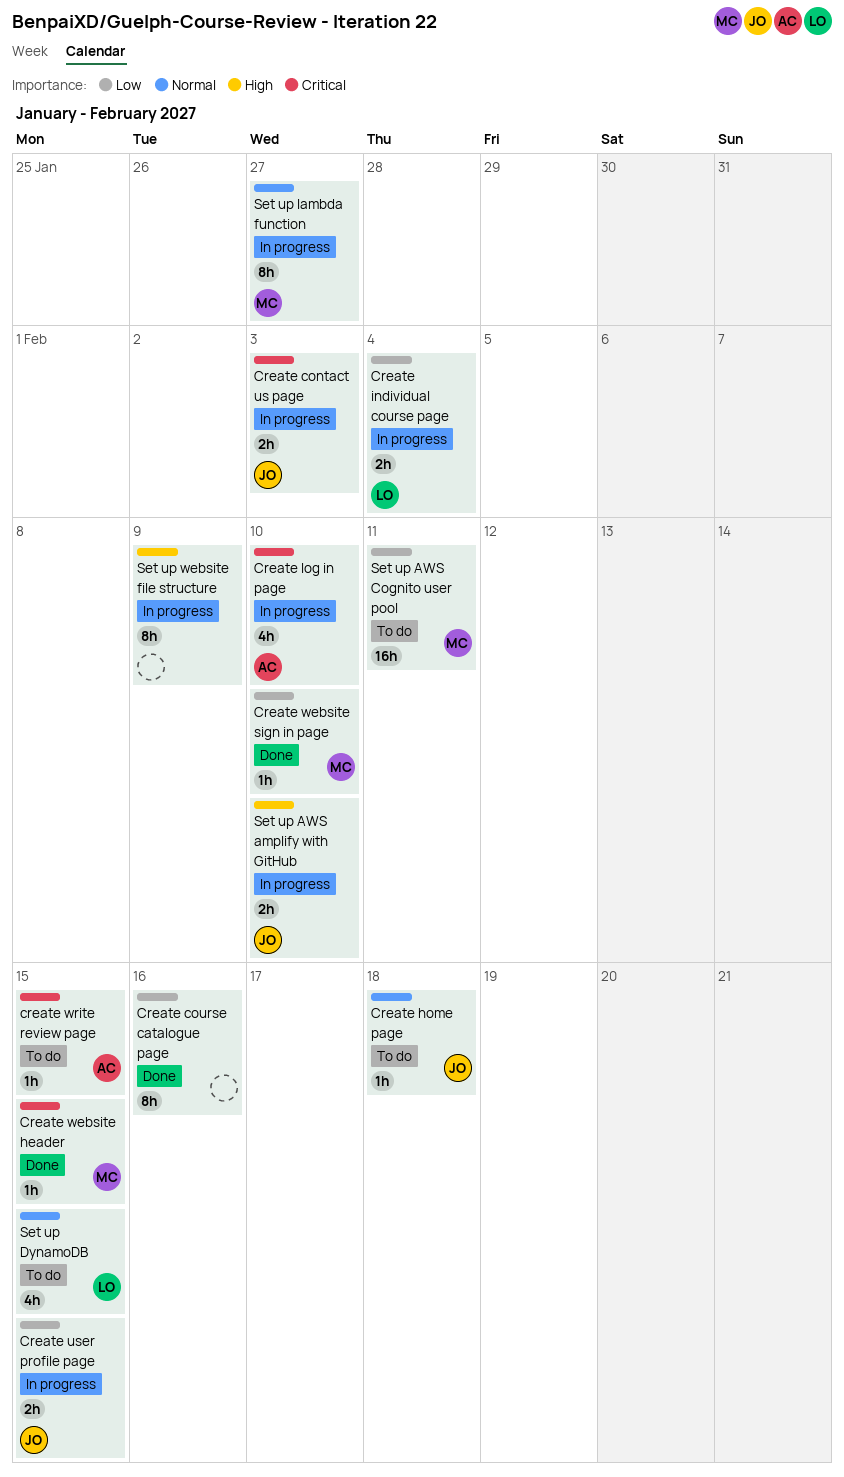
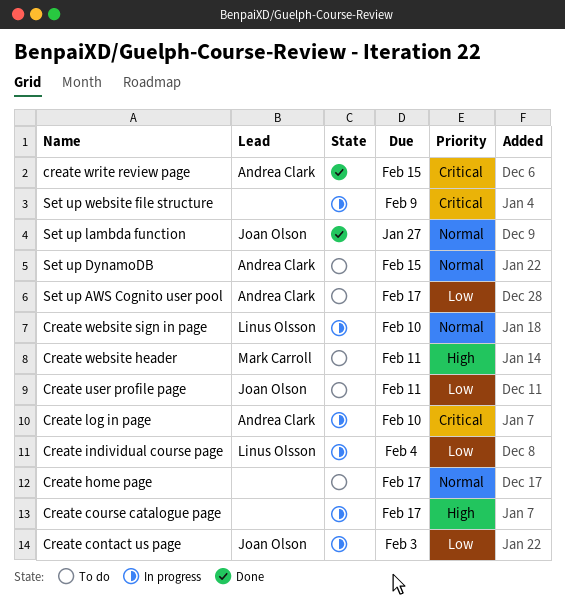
Create contact us page, priority: Critical -> Low
Create course catalogue page, status: Done -> In progress
Create course catalogue page, priority: Low -> High
Create course catalogue page, due: Feb 16 -> Feb 17
Create home page, owner: Joan Olson -> none
Create home page, due: Feb 18 -> Feb 17
Create user profile page, status: In progress -> To do
Create user profile page, due: Feb 15 -> Feb 11
Create website header, status: Done -> To do
Create website header, priority: Critical -> High
Create website header, due: Feb 15 -> Feb 11
Create website sign in page, status: Done -> In progress
Create website sign in page, owner: Mark Carroll -> Linus Olsson
Create website sign in page, priority: Low -> Normal
create write review page, status: To do -> Done
Set up AWS amplify with GitHub: present -> none
Set up AWS Cognito user pool, owner: Mark Carroll -> Andrea Clark
Set up AWS Cognito user pool, due: Feb 11 -> Feb 17
Set up DynamoDB, owner: Linus Olsson -> Andrea Clark
Set up lambda function, status: In progress -> Done
Set up lambda function, owner: Mark Carroll -> Joan Olson
Set up website file structure, priority: High -> Critical

